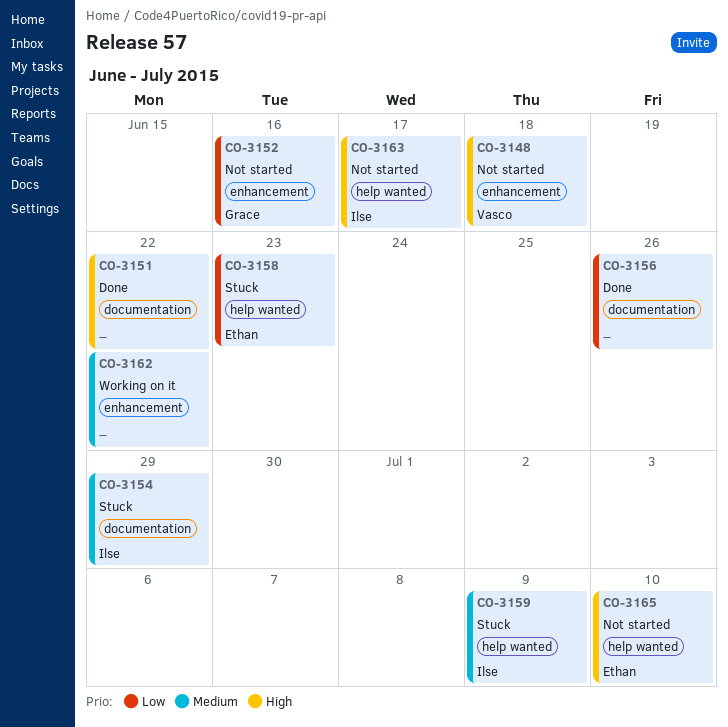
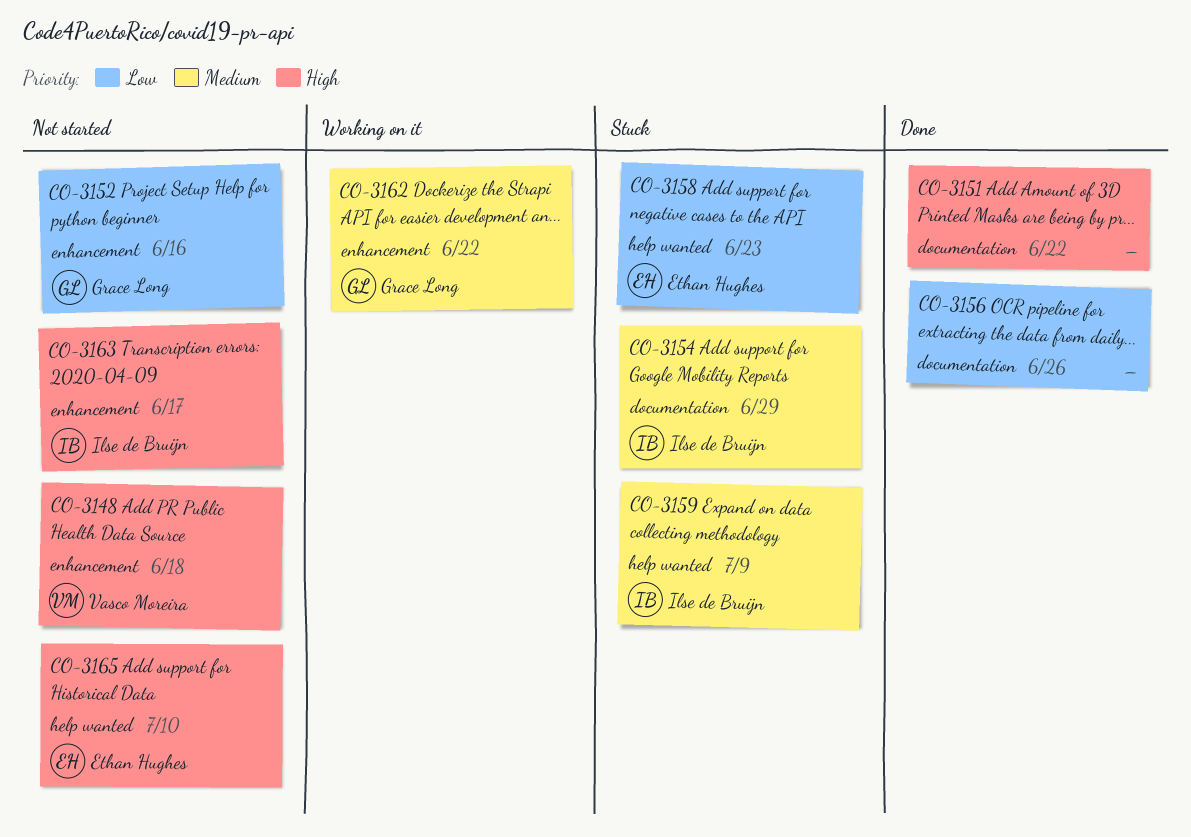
CO-3162, owner: none -> Grace Long
CO-3163, label: help wanted -> enhancement

